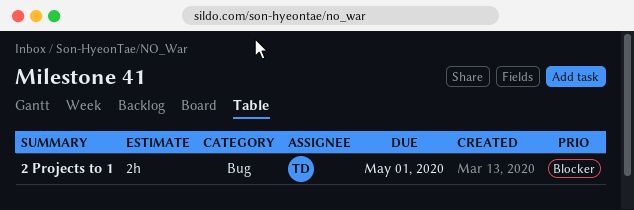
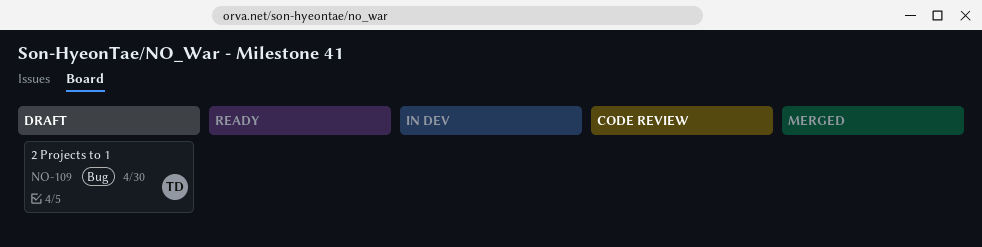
2 Projects to 1, due: May 1 -> Apr 30

